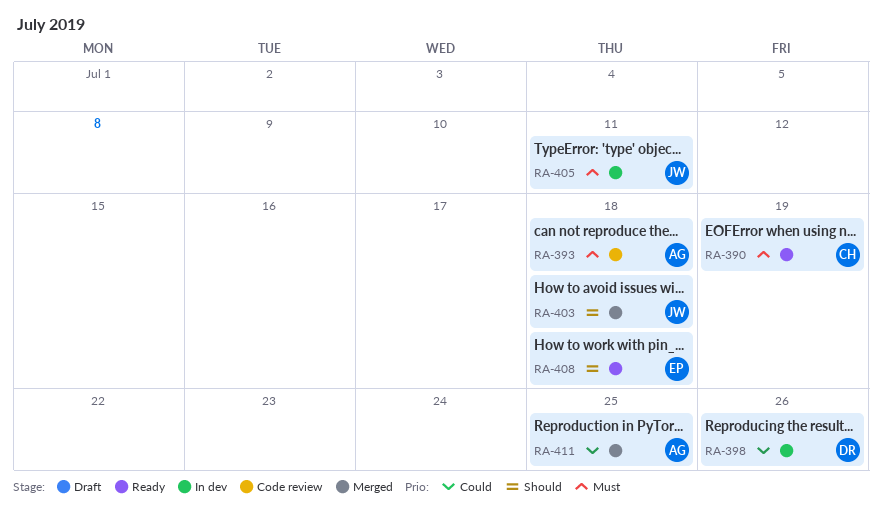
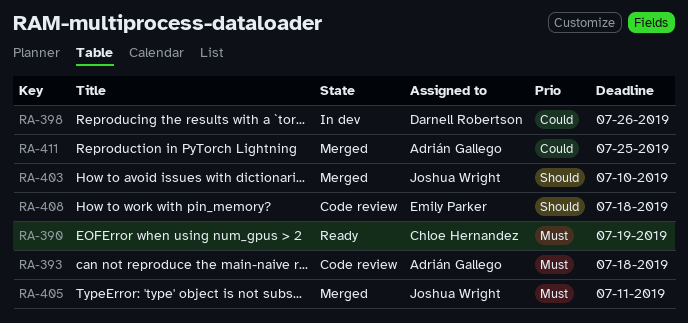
RA-403, due: Jul 18 -> Jul 10
RA-405, status: In dev -> Merged
RA-408, status: Ready -> Code review

